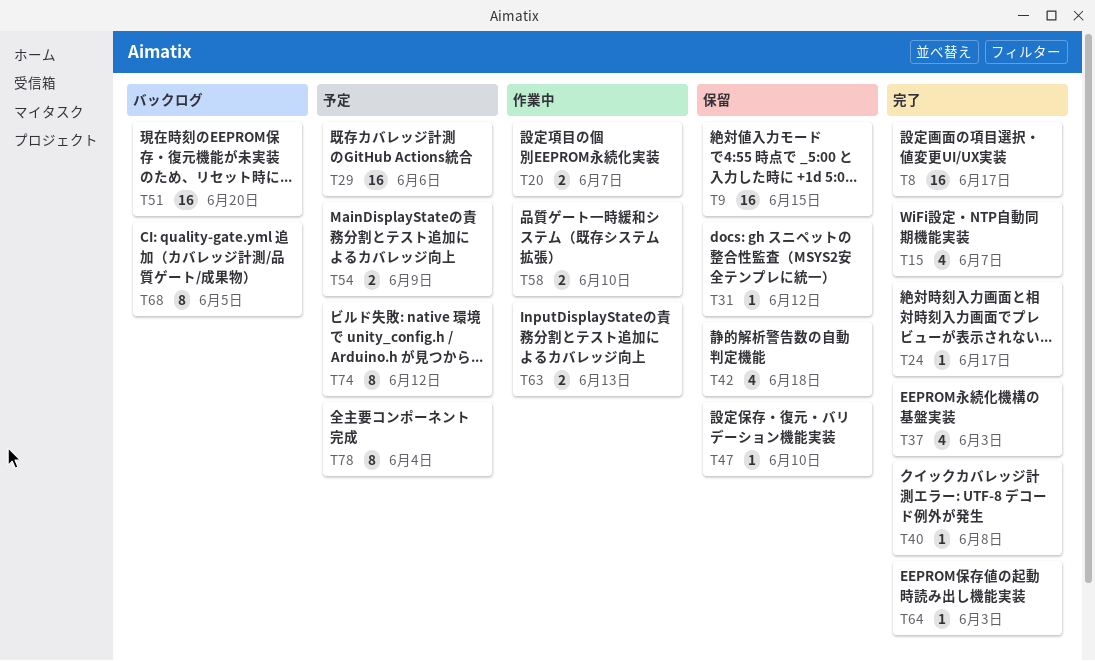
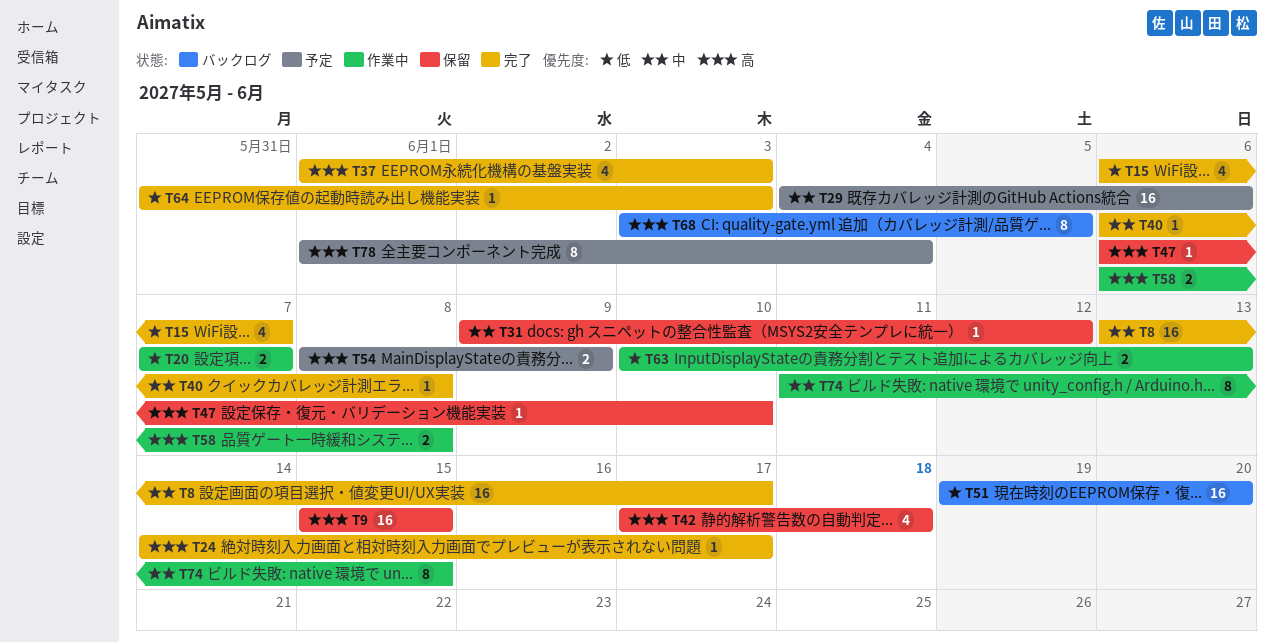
T58, due: Jun 10 -> Jun 8
T74, status: 予定 -> 作業中
T74, due: Jun 12 -> Jun 15

